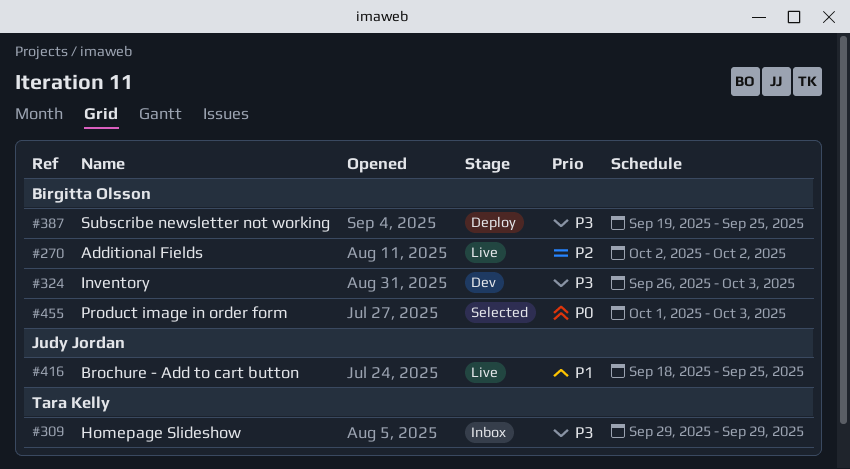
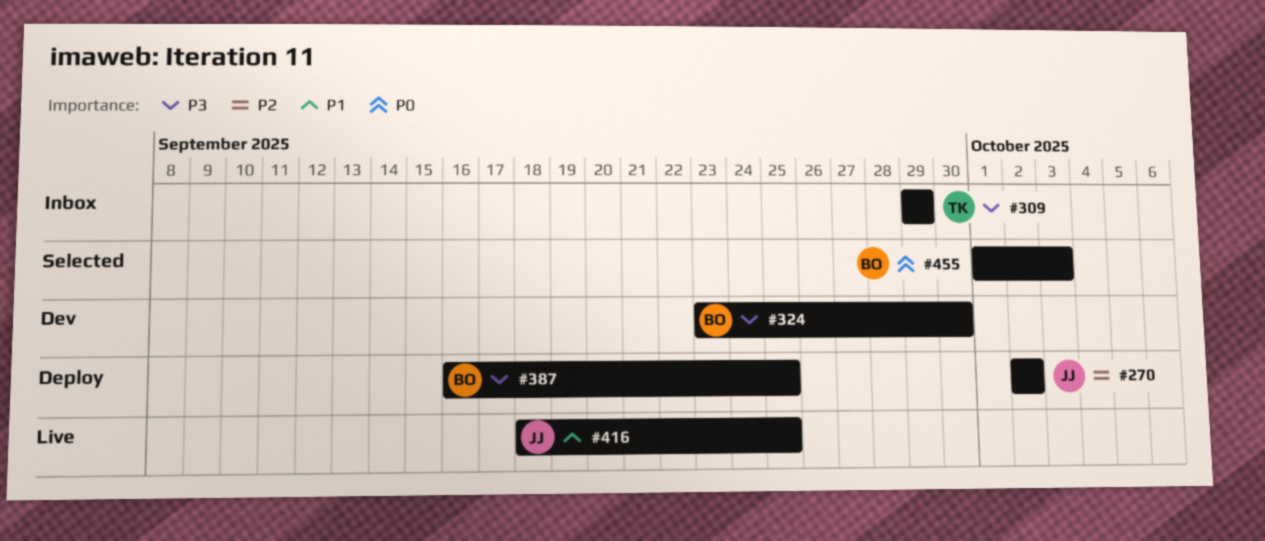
#270, status: Live -> Deploy
#270, owner: Birgitta Olsson -> Judy Jordan
#324, start: Sep 26 -> Sep 23
#324, due: Oct 3 -> Sep 30
#387, start: Sep 19 -> Sep 16

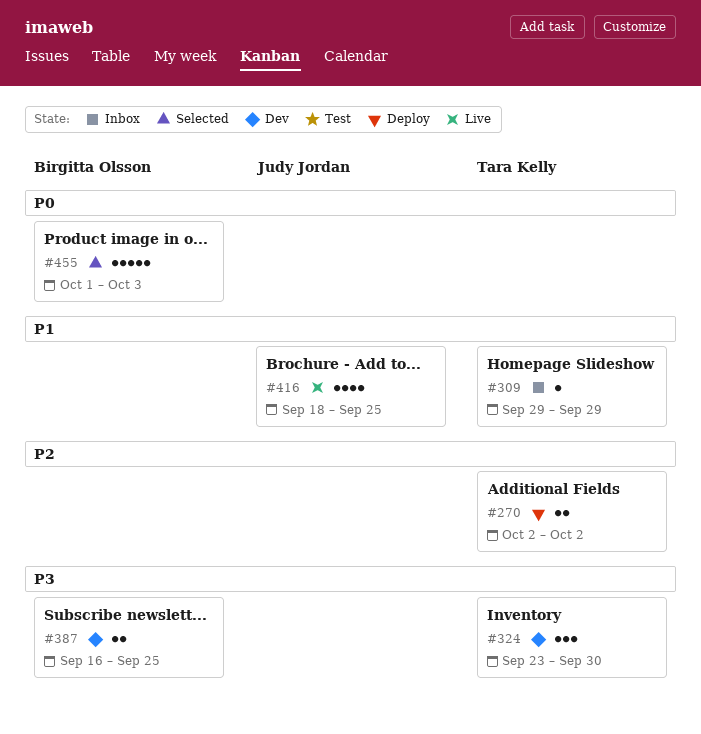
#270, owner: Judy Jordan -> Tara Kelly
#309, priority: P3 -> P1
#324, owner: Birgitta Olsson -> Tara Kelly
#387, status: Deploy -> Dev

